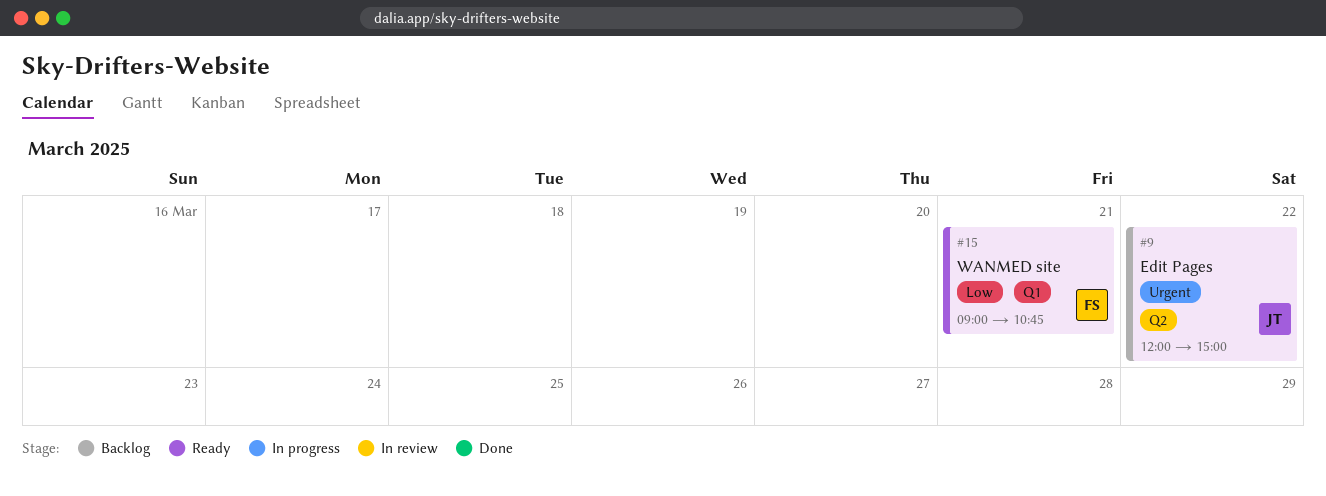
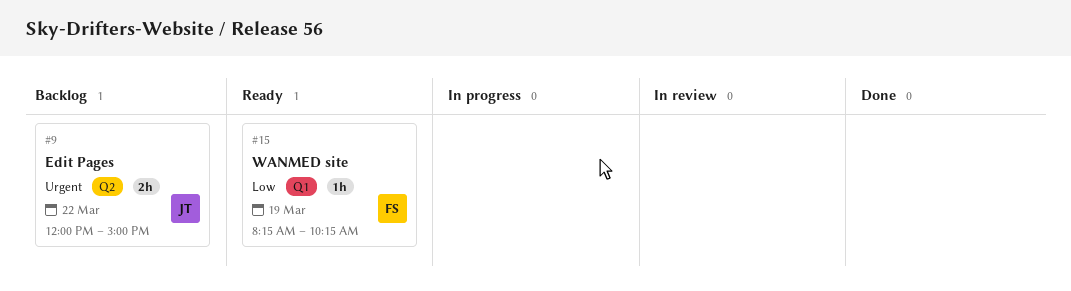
#15, day: Mar 21 -> Mar 19
#15, begins: 09:00 -> 08:15
#15, ends: 10:45 -> 10:15

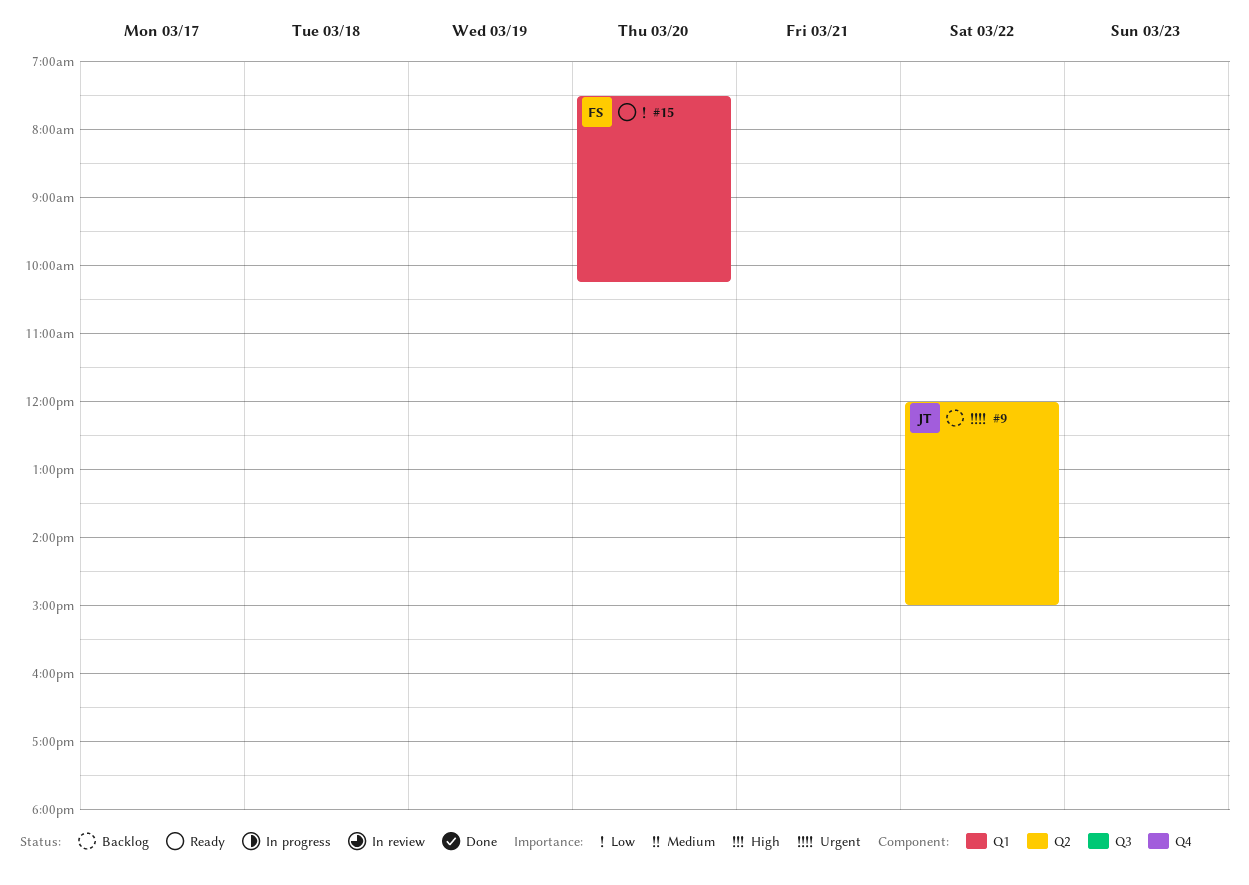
#15, day: Mar 19 -> Mar 20
#15, begins: 08:15 -> 07:30

